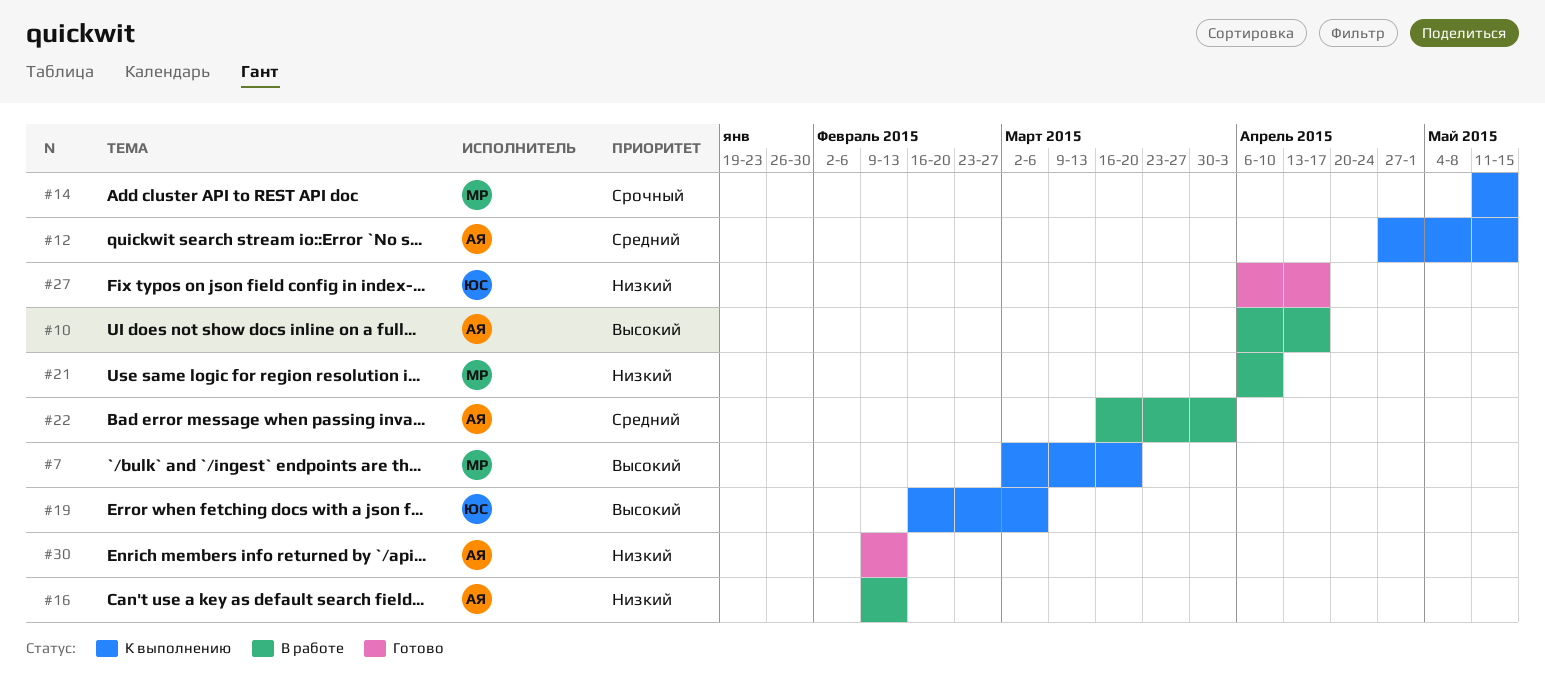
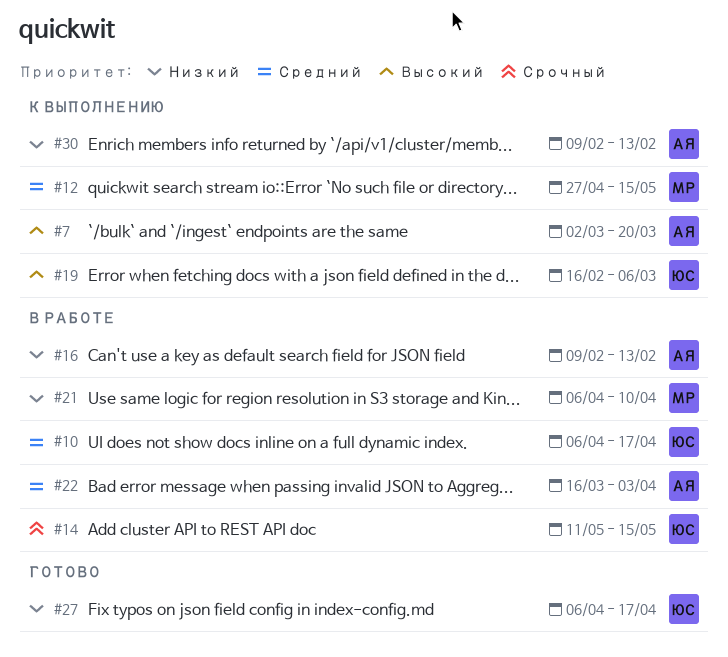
#7, owner: МР -> АЯ
#10, owner: АЯ -> ЮС
#10, priority: Высокий -> Средний
#12, owner: АЯ -> МР
#14, status: К выполнению -> В работе
#14, owner: МР -> ЮС
#30, status: Готово -> К выполнению

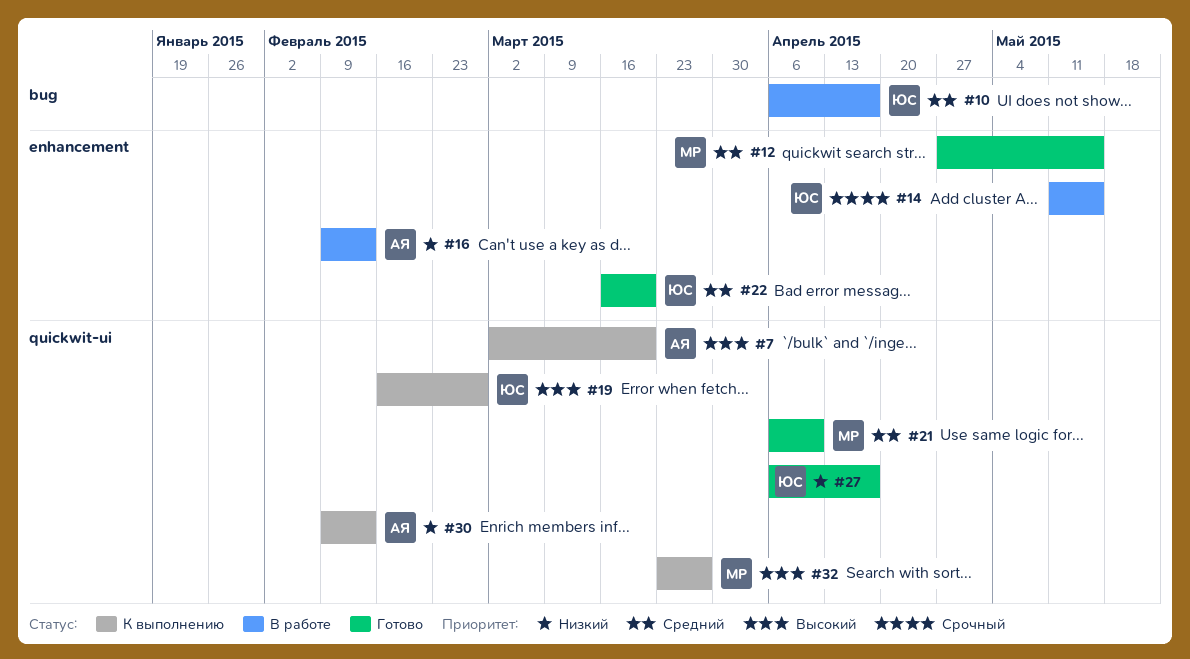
#12, status: К выполнению -> Готово
#19, due: Mar 6 -> Feb 27
#21, status: В работе -> Готово
#21, priority: Низкий -> Средний
#22, status: В работе -> Готово
#22, owner: АЯ -> ЮС
#22, due: Apr 3 -> Mar 20
#32: none -> present

